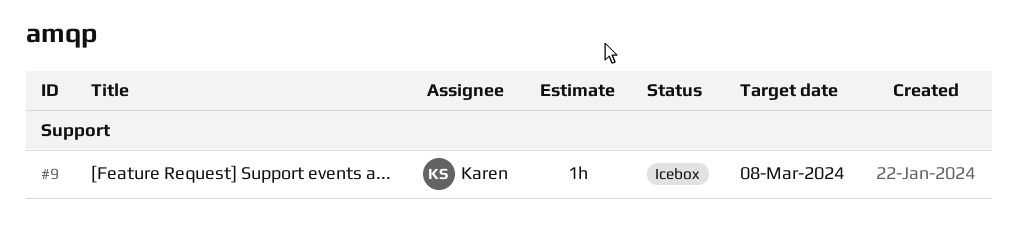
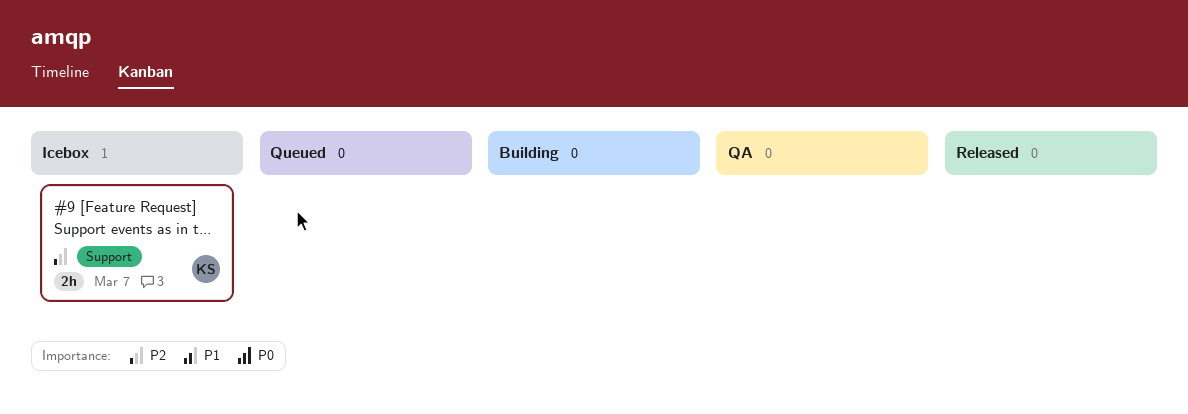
#9, estimate: 1h -> 2h
#9, due: Mar 8 -> Mar 7

